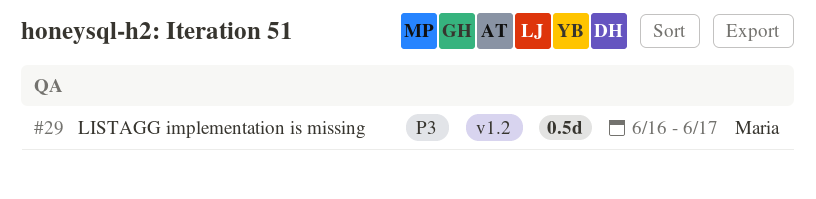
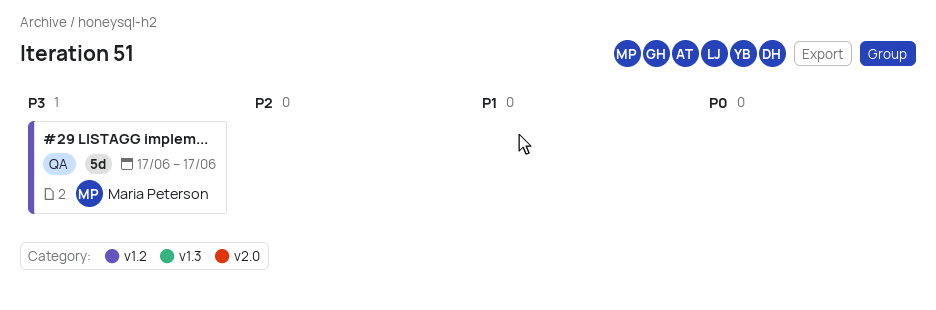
#29, estimate: 0.5d -> 5d
#29, start: Jun 16 -> Jun 17

